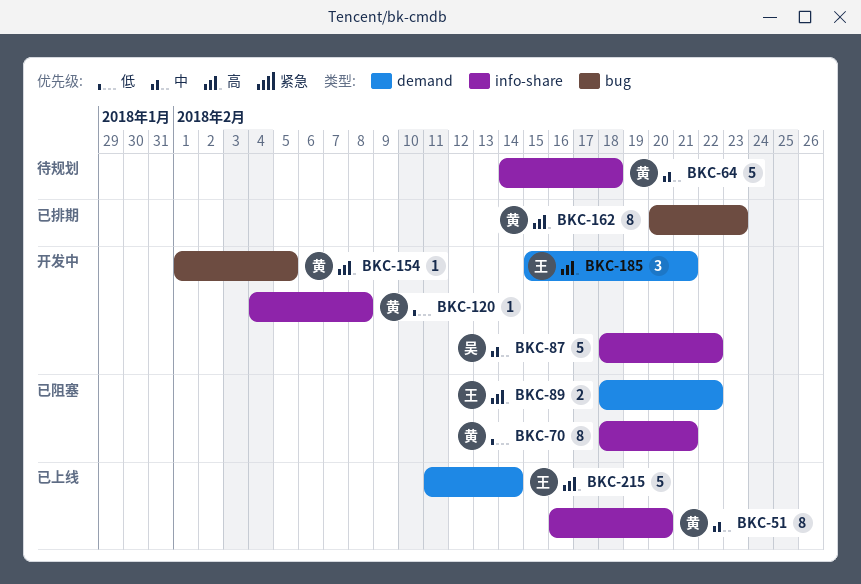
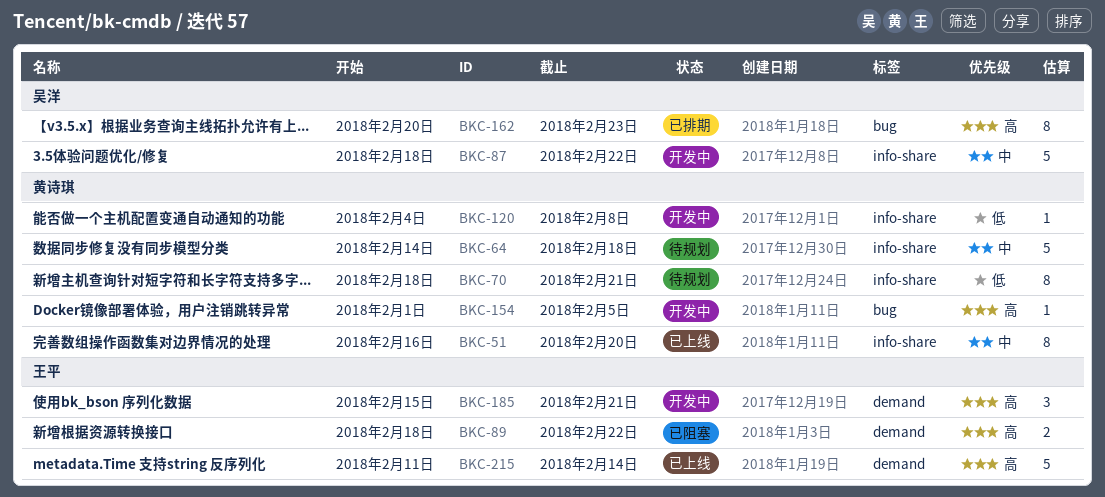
BKC-70, status: 已阻塞 -> 待规划
BKC-162, owner: 黄诗琪 -> 吴洋

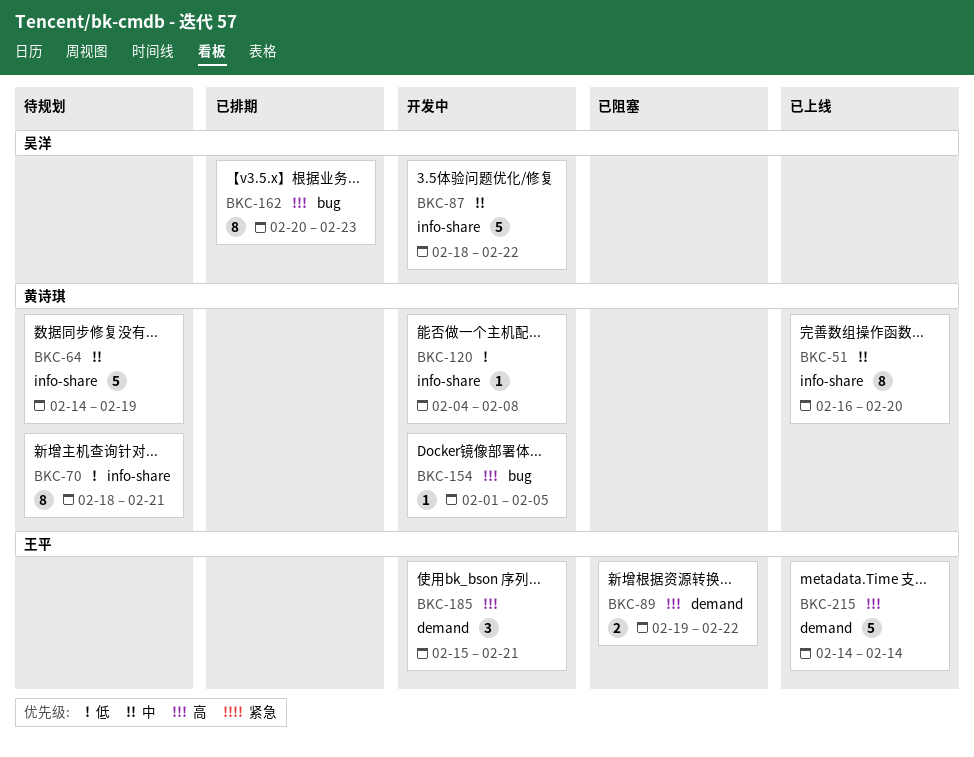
BKC-64, due: Feb 18 -> Feb 19
BKC-89, start: Feb 18 -> Feb 19
BKC-215, start: Feb 11 -> Feb 14

